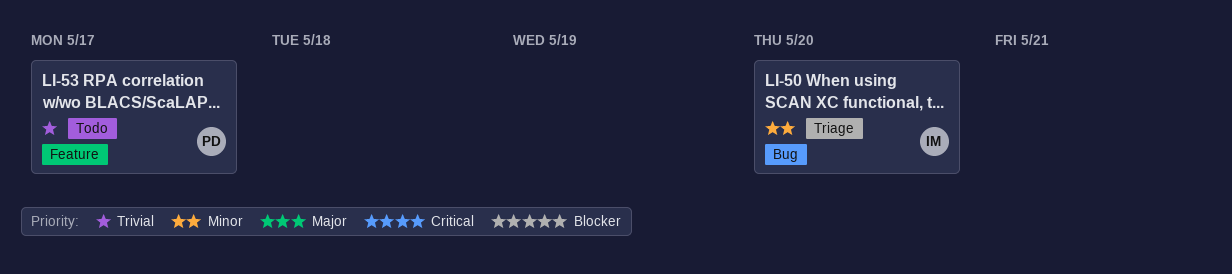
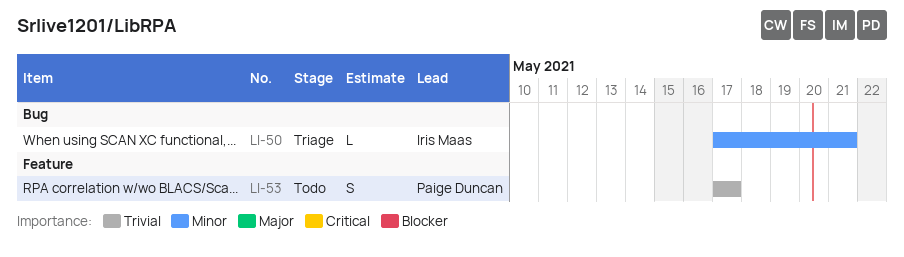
LI-50, due: May 20 -> May 21

